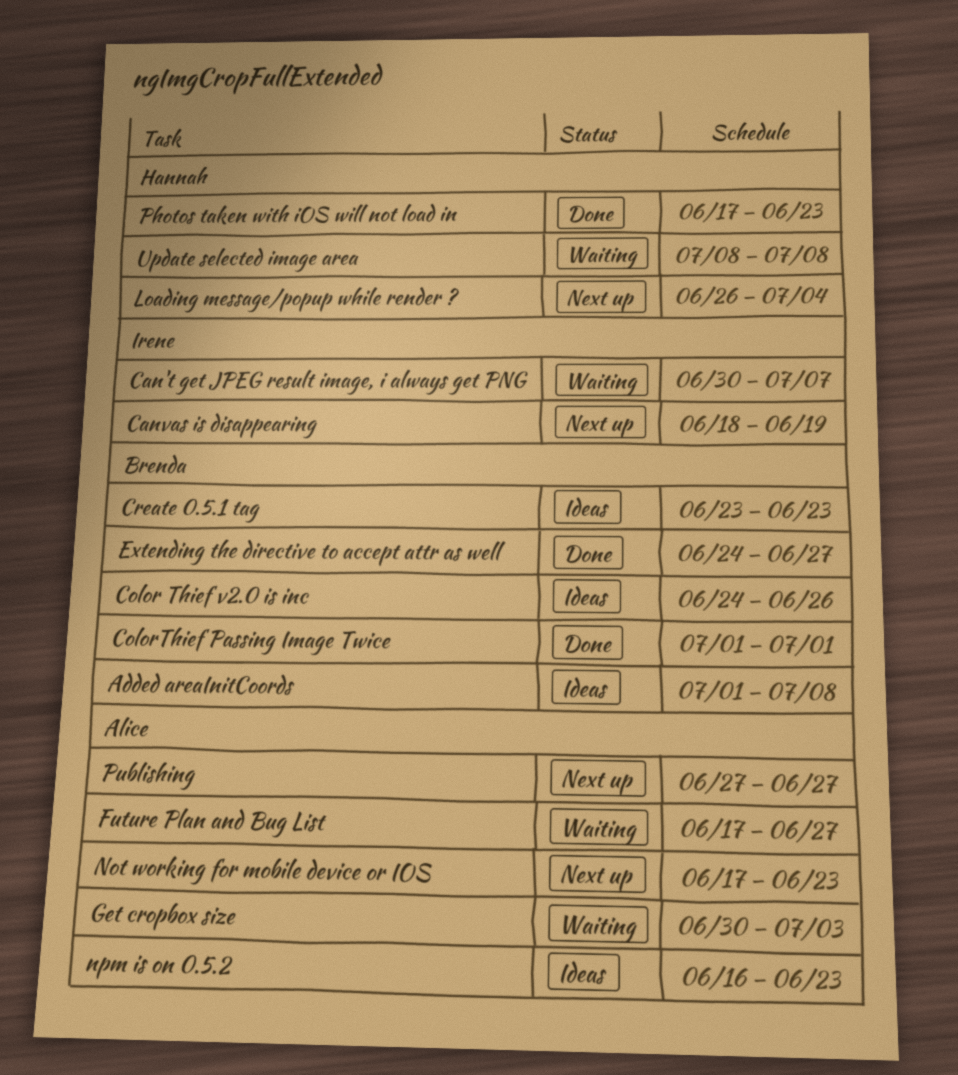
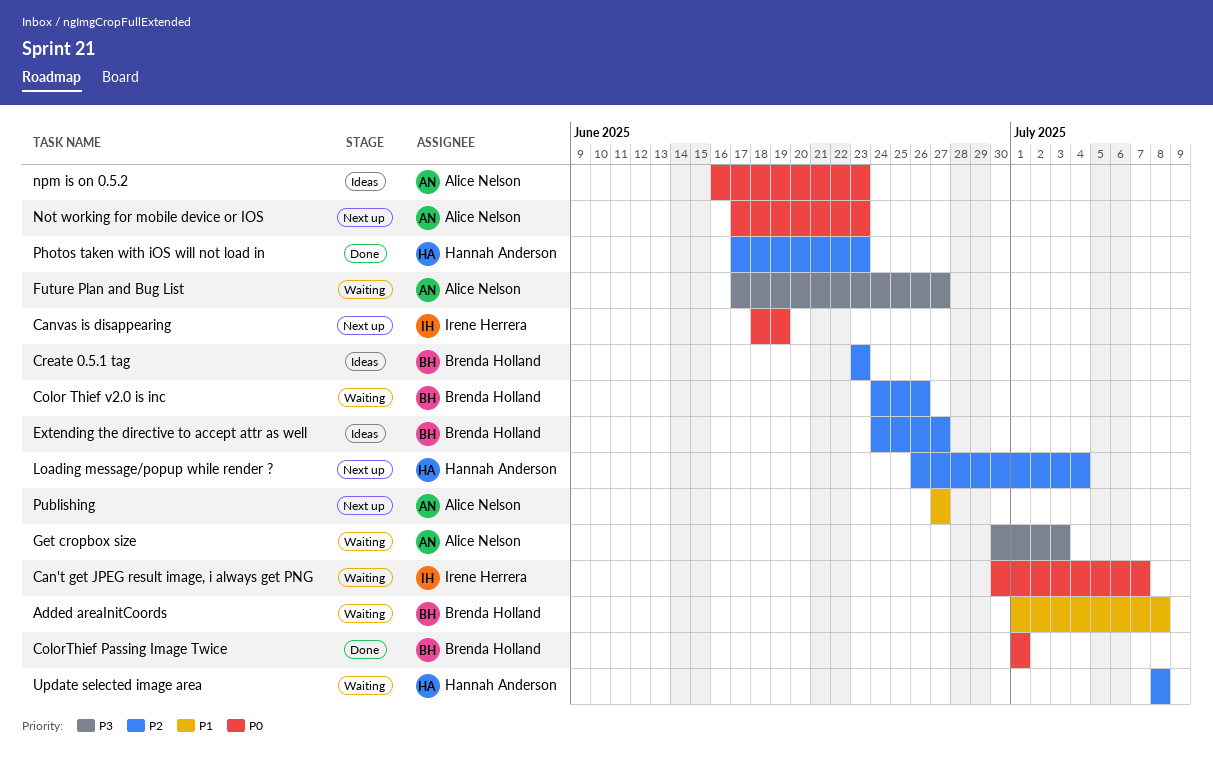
Added areaInitCoords, status: Ideas -> Waiting
Color Thief v2.0 is inc, status: Ideas -> Waiting
Extending the directive to accept attr as well, status: Done -> Ideas

